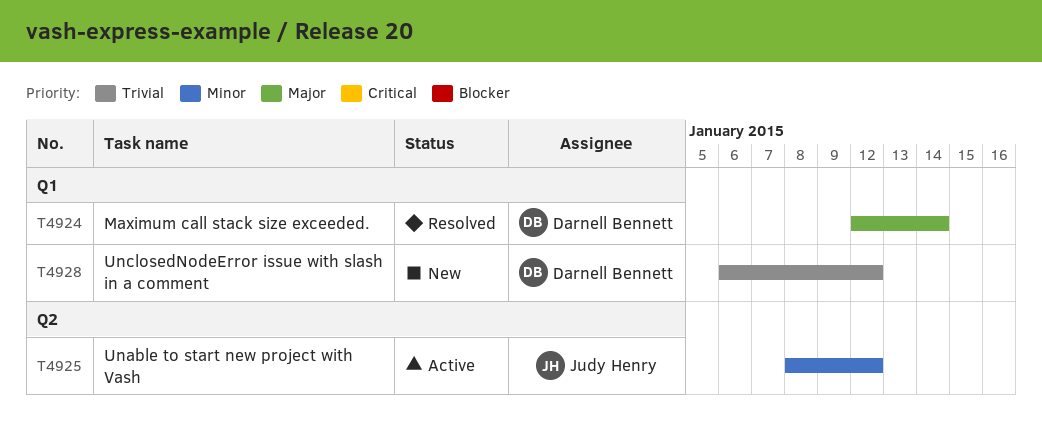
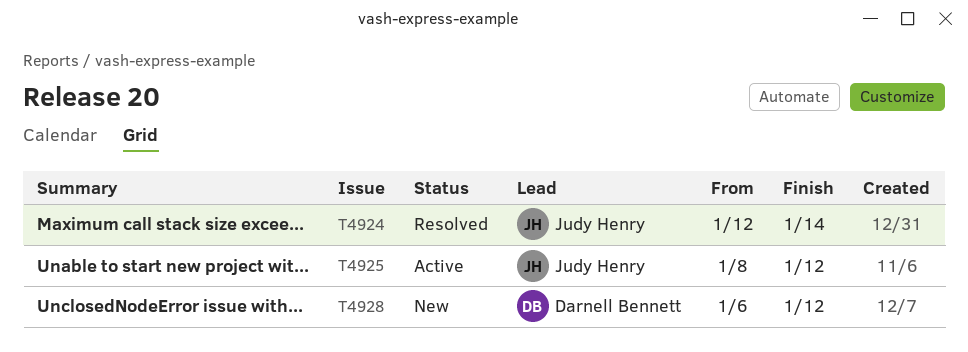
T4924, owner: Darnell Bennett -> Judy Henry

